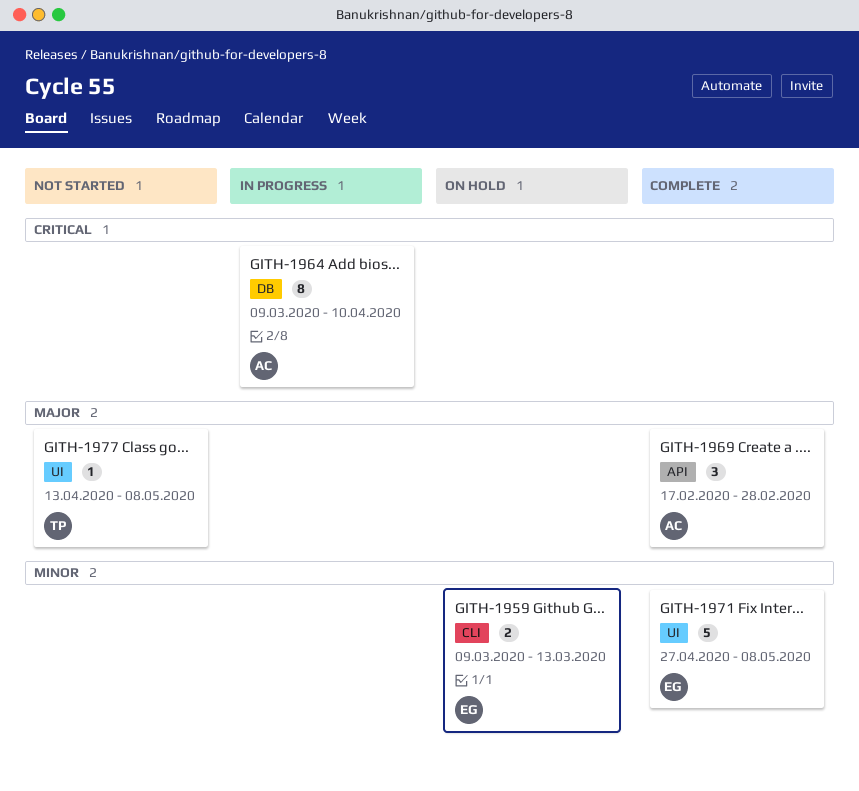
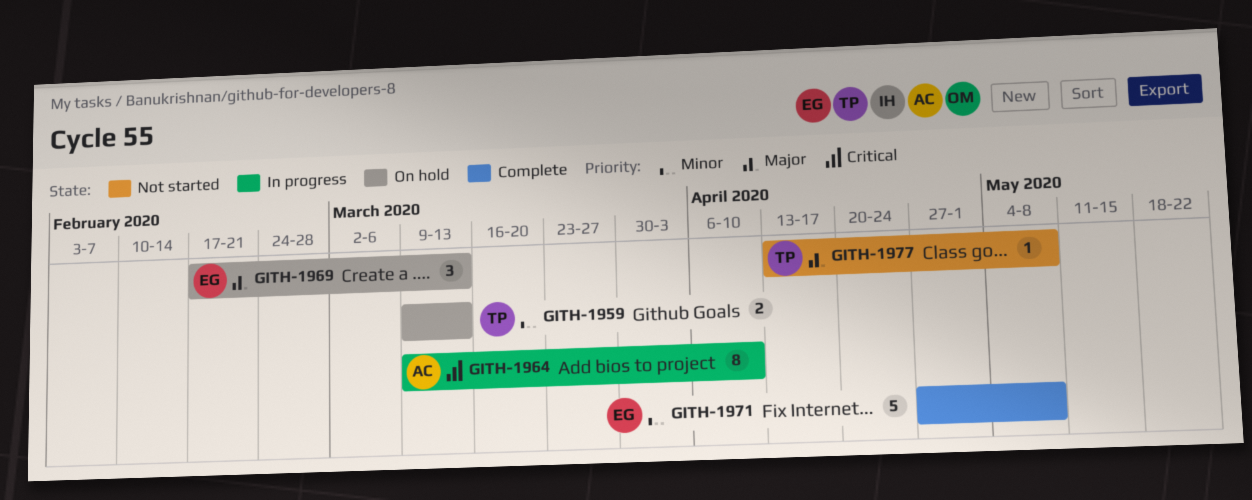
GITH-1959, owner: EG -> TP
GITH-1969, status: Complete -> On hold
GITH-1969, owner: AC -> EG
GITH-1969, due: Feb 28 -> Mar 13

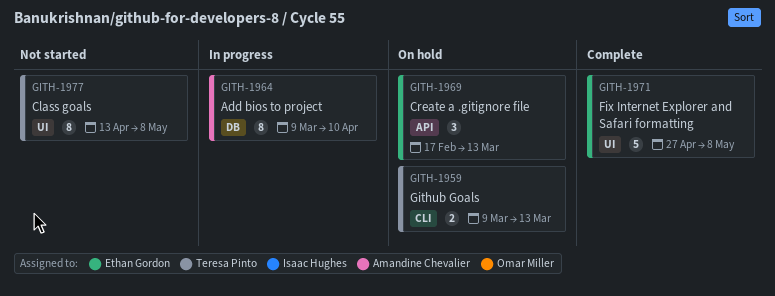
GITH-1977, estimate: 1 -> 8

